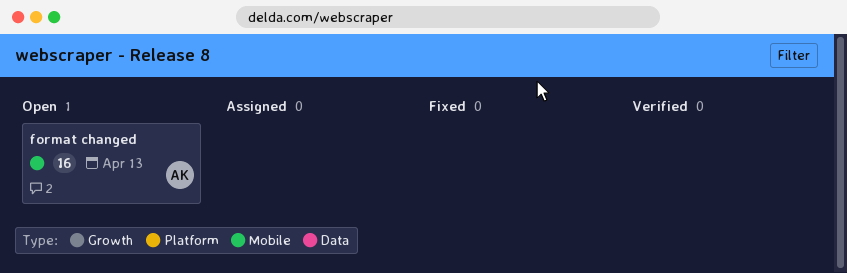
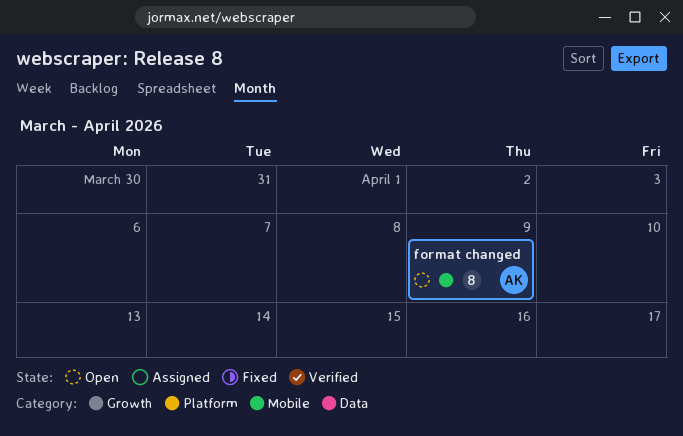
format changed, estimate: 16 -> 8
format changed, due: Apr 13 -> Apr 9

